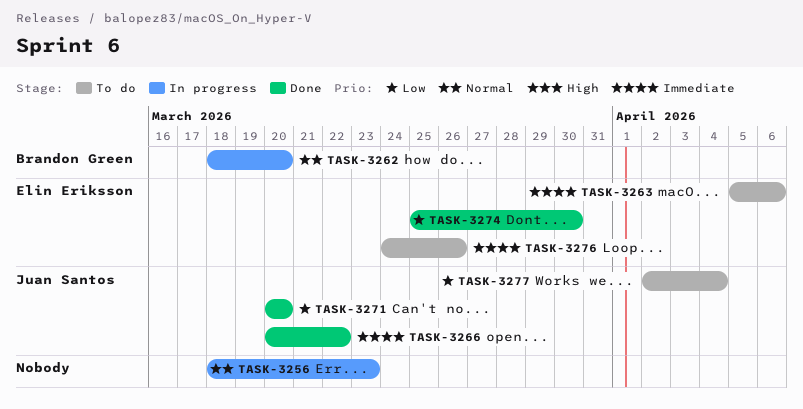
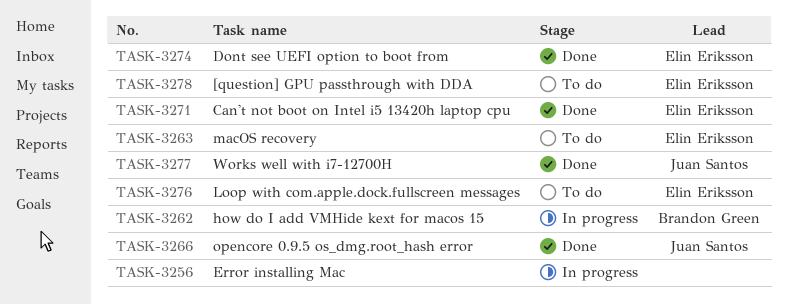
TASK-3271, owner: Juan Santos -> Elin Eriksson
TASK-3277, status: To do -> Done
TASK-3278: none -> present

